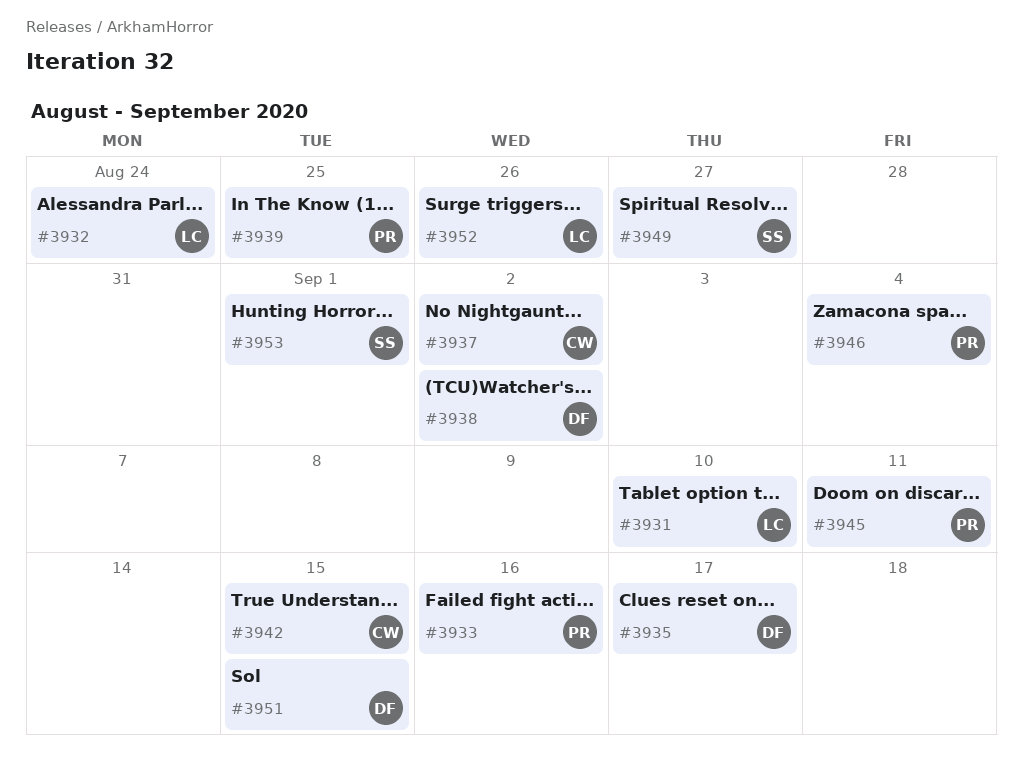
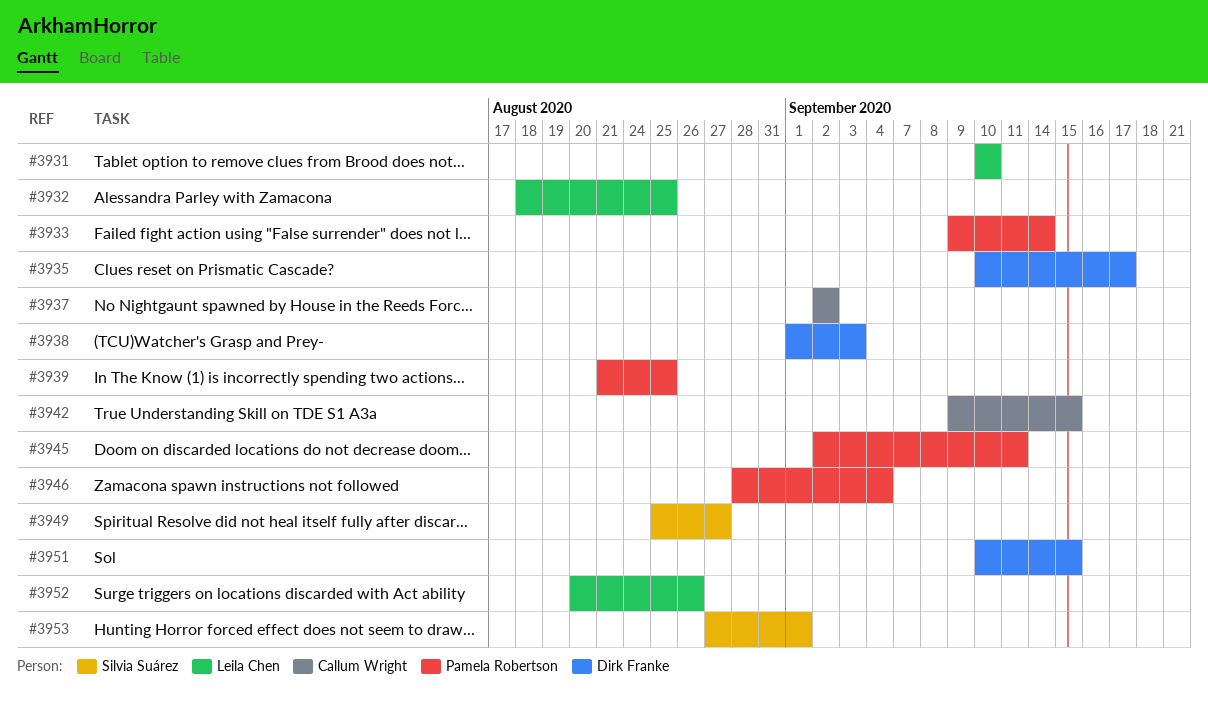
#3932, due: Aug 24 -> Aug 25
#3933, due: Sep 16 -> Sep 14
#3938, due: Sep 2 -> Sep 3

